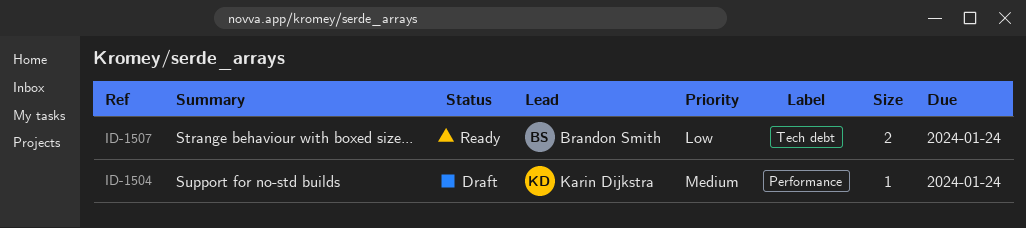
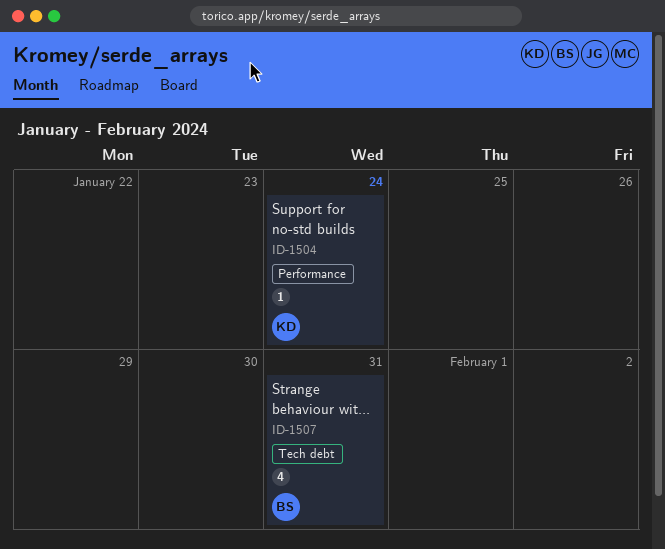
ID-1507, estimate: 2 -> 4
ID-1507, due: Jan 24 -> Jan 31

